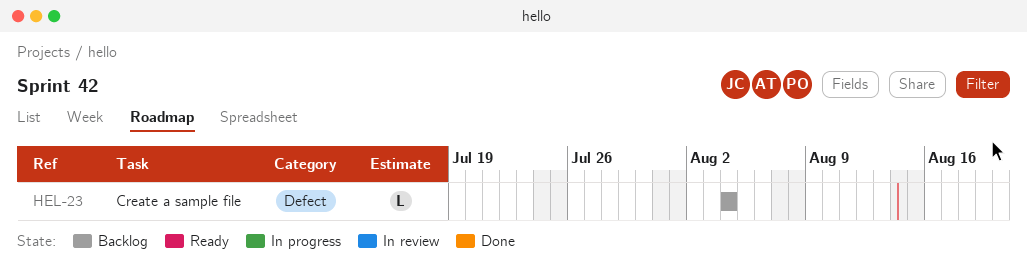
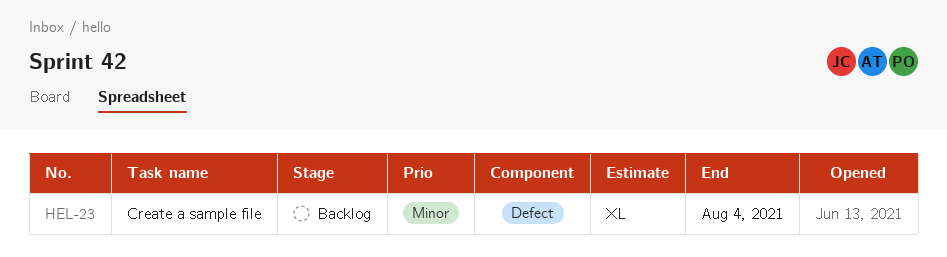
HEL-23, estimate: L -> XL

